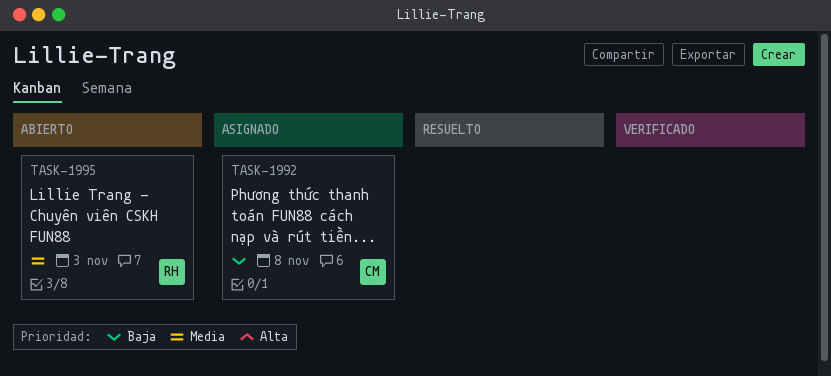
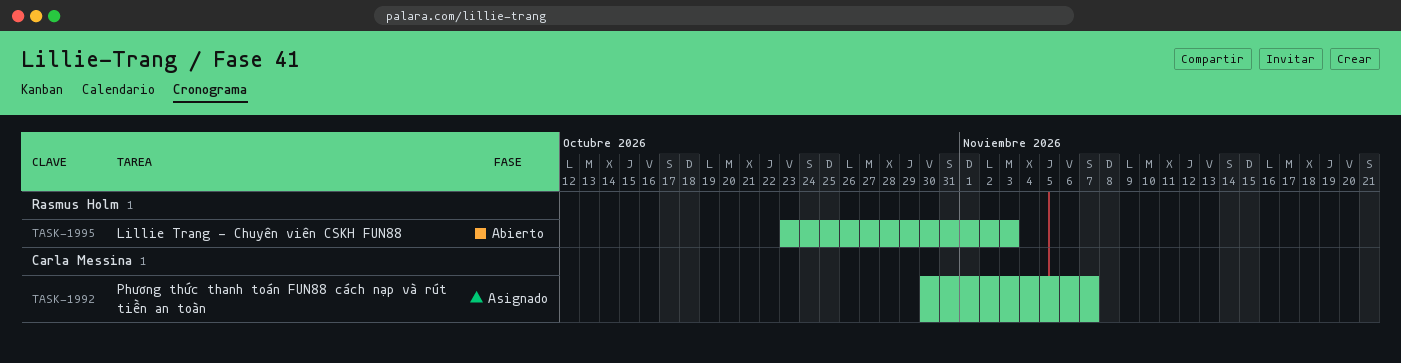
TASK-1992, due: Nov 8 -> Nov 7

